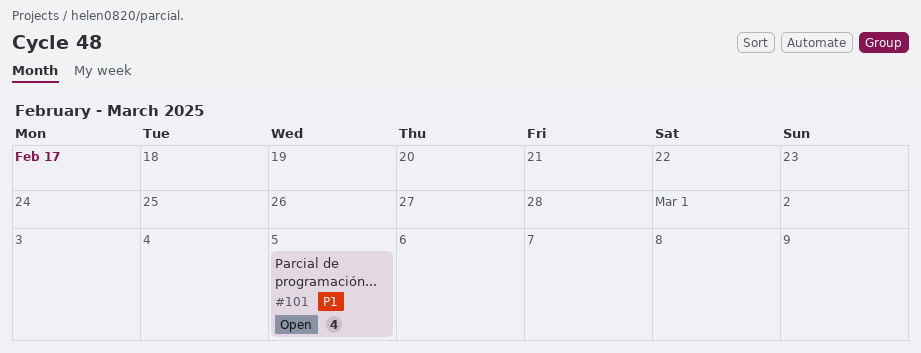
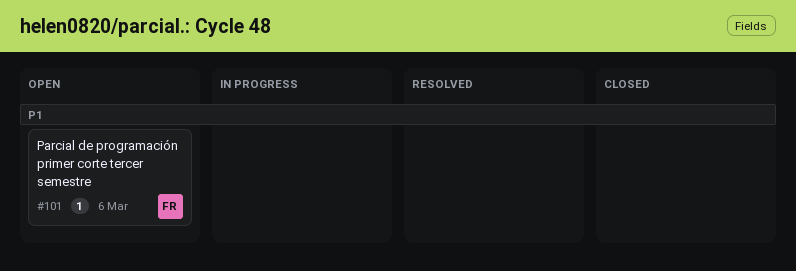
#101, estimate: 4 -> 1
#101, due: Mar 5 -> Mar 6

